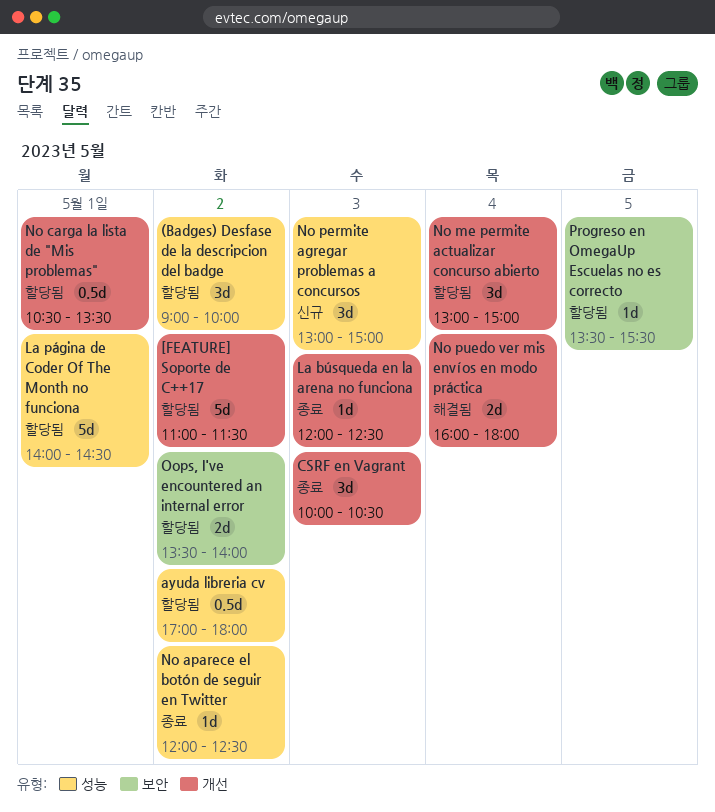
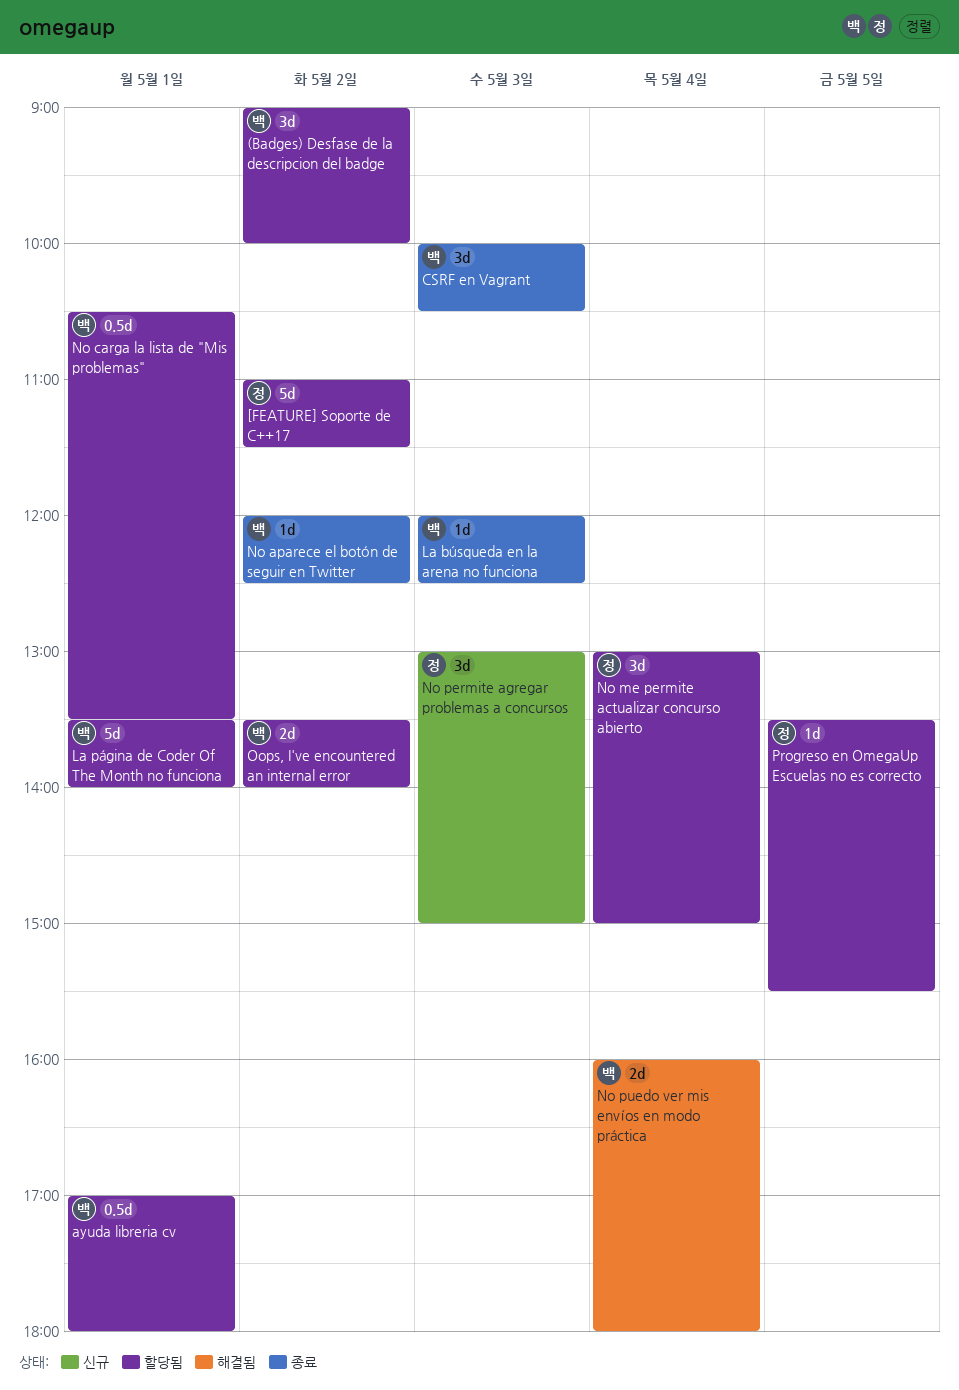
ayuda libreria cv, day: May 2 -> May 1
La página de Coder Of The Month no funciona, begins: 14:00 -> 13:30
La página de Coder Of The Month no funciona, ends: 14:30 -> 14:00

